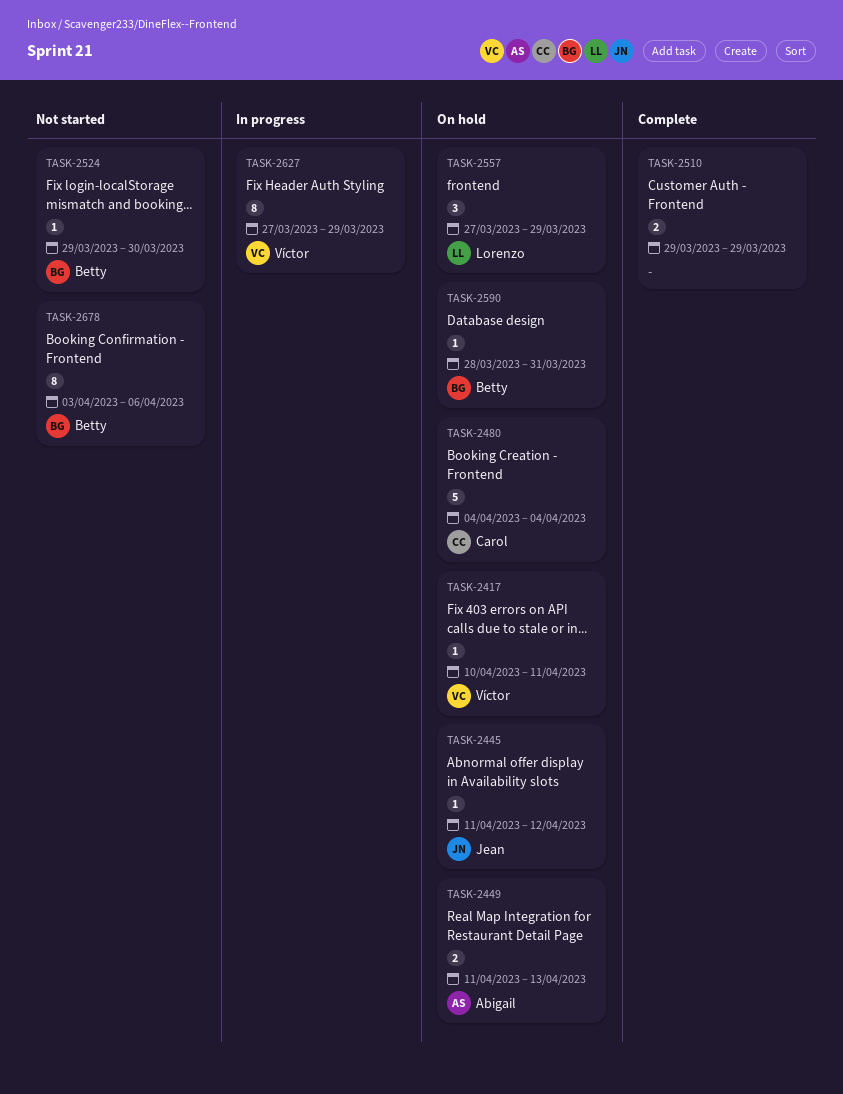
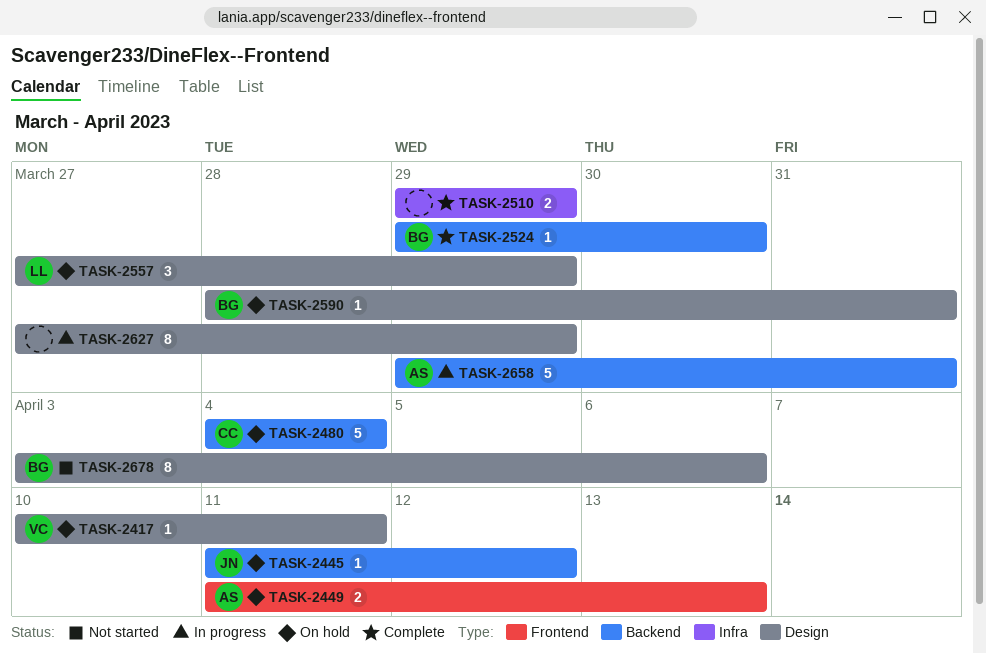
TASK-2524, status: Not started -> Complete
TASK-2627, owner: Víctor -> none
TASK-2658: none -> present

